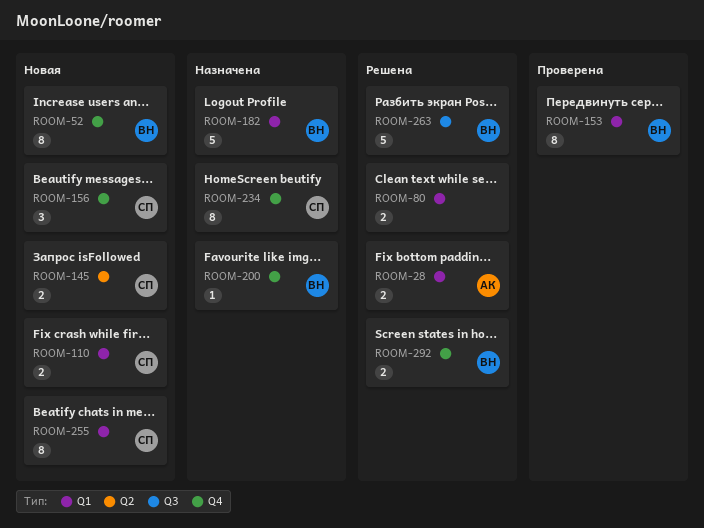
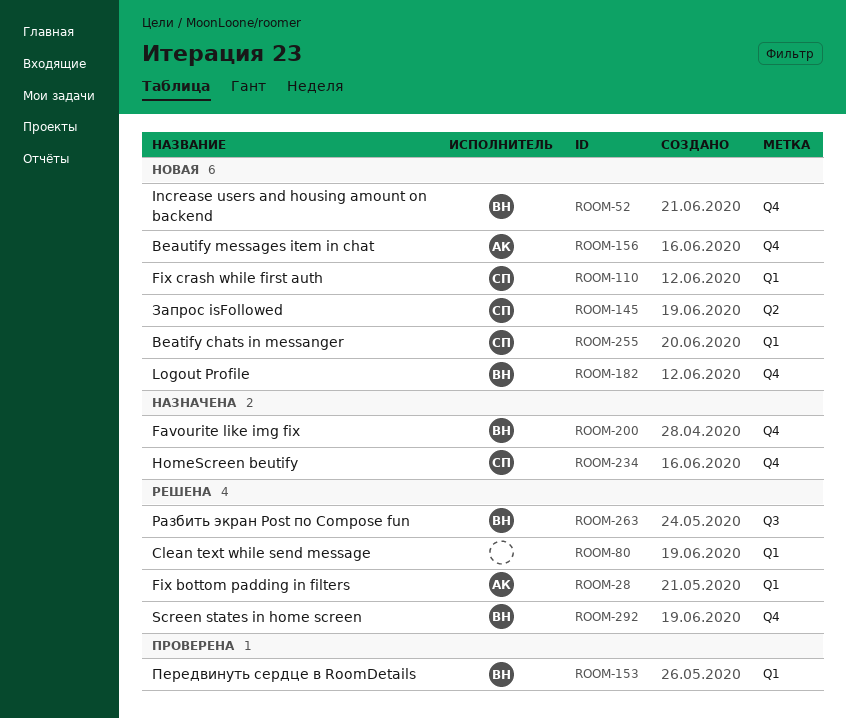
ROOM-156, owner: СП -> АК
ROOM-182, status: Назначена -> Новая
ROOM-182, label: Q1 -> Q4

